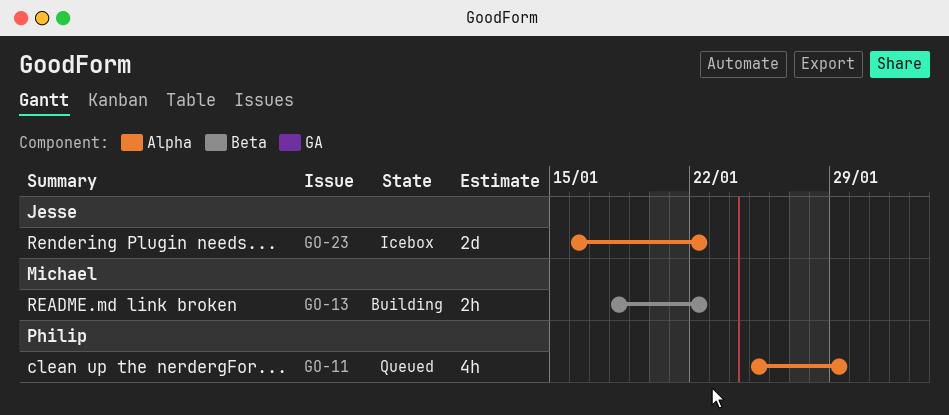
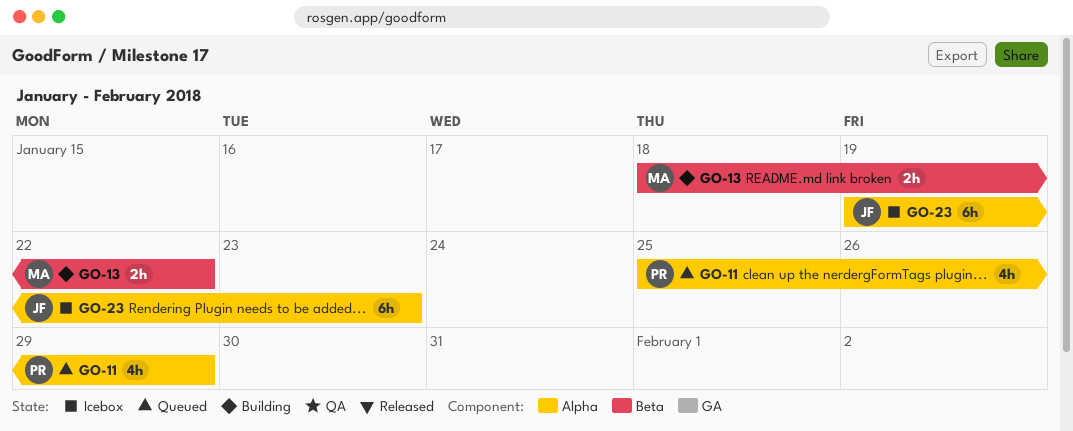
GO-23, estimate: 2d -> 6h
GO-23, start: Jan 16 -> Jan 19
GO-23, due: Jan 22 -> Jan 23

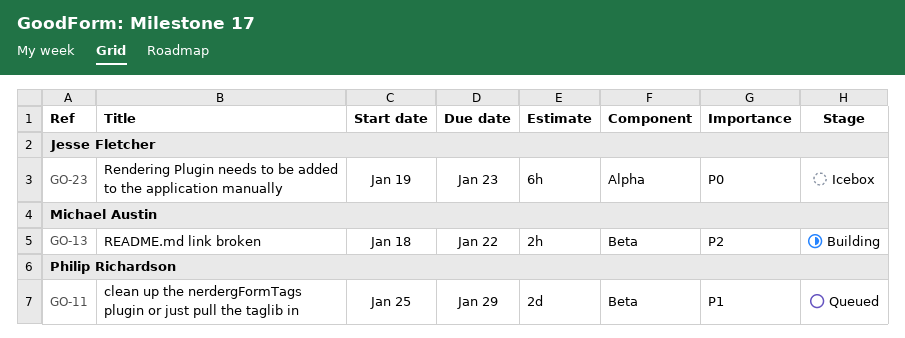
GO-11, label: Alpha -> Beta
GO-11, estimate: 4h -> 2d

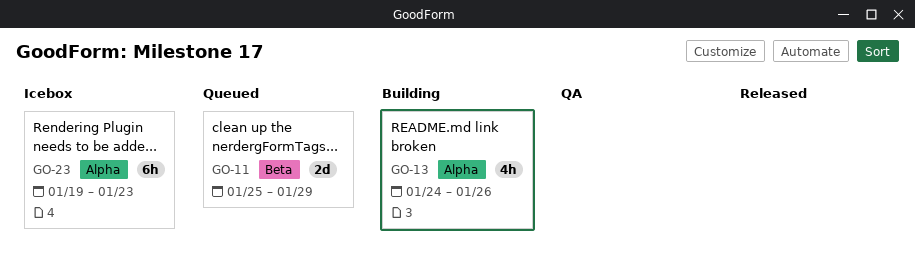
GO-13, label: Beta -> Alpha
GO-13, estimate: 2h -> 4h
GO-13, start: Jan 18 -> Jan 24
GO-13, due: Jan 22 -> Jan 26

